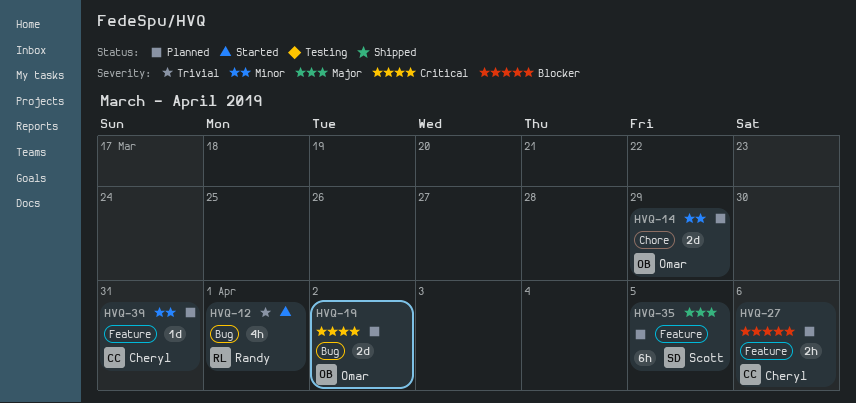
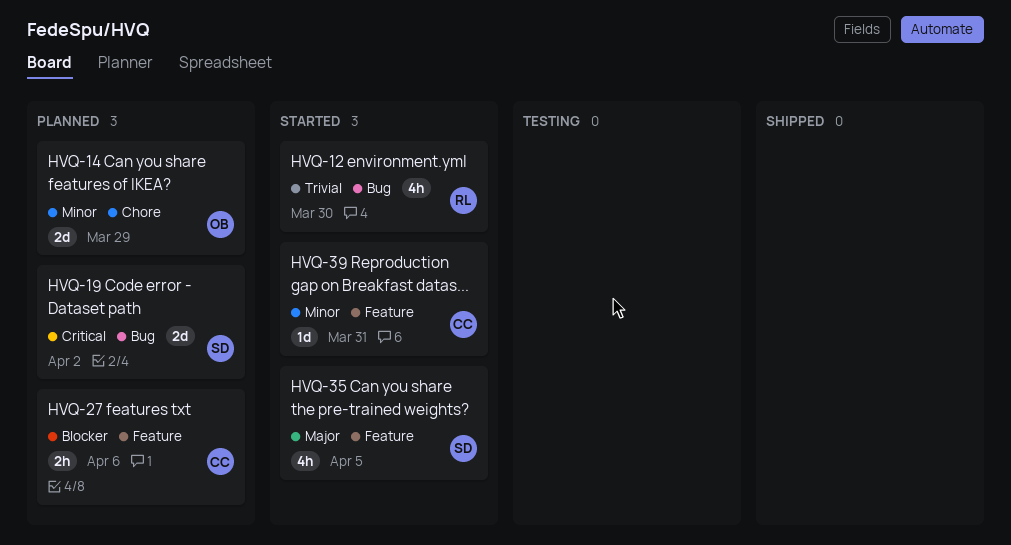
HVQ-12, due: Apr 1 -> Mar 30
HVQ-19, owner: Omar -> Scott
HVQ-35, status: Planned -> Started
HVQ-35, estimate: 6h -> 4h
HVQ-39, status: Planned -> Started

